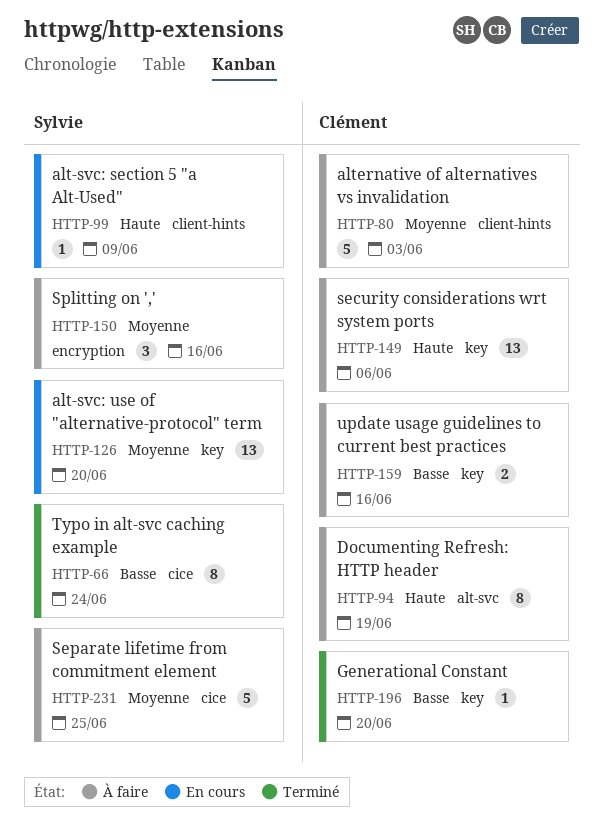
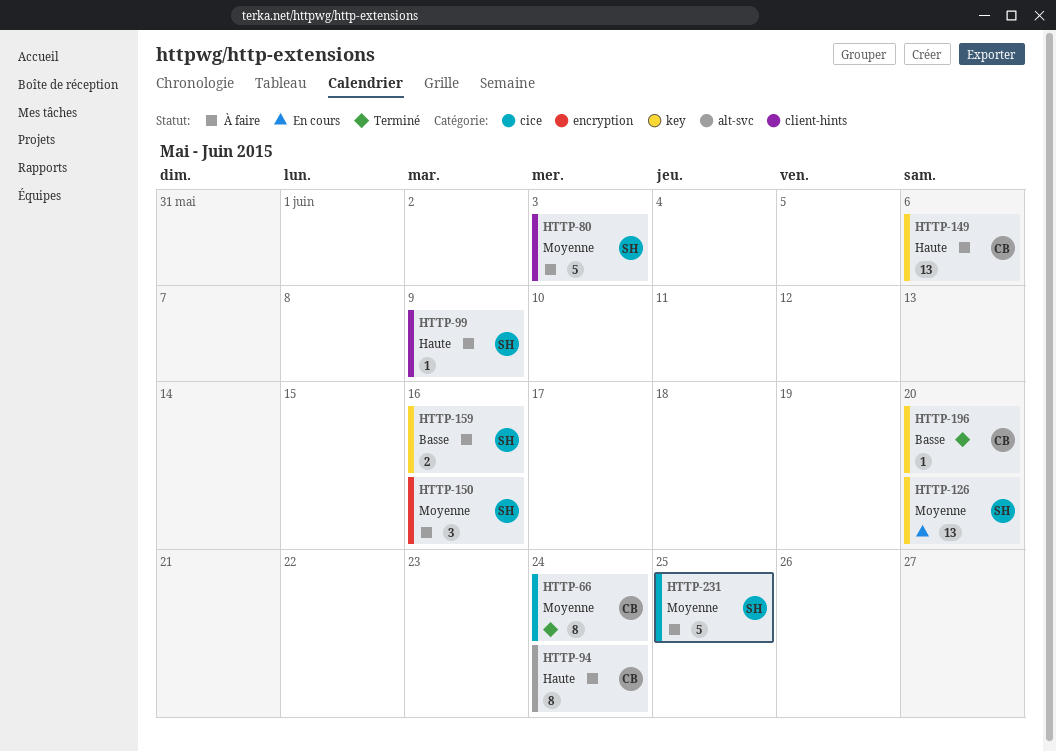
HTTP-66, owner: Sylvie -> Clément
HTTP-66, priority: Basse -> Moyenne
HTTP-80, owner: Clément -> Sylvie
HTTP-94, due: Jun 19 -> Jun 24
HTTP-99, status: En cours -> À faire
HTTP-159, owner: Clément -> Sylvie

